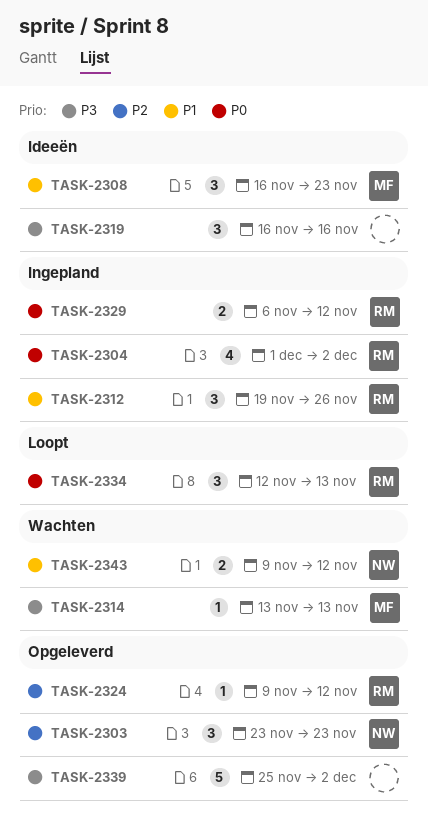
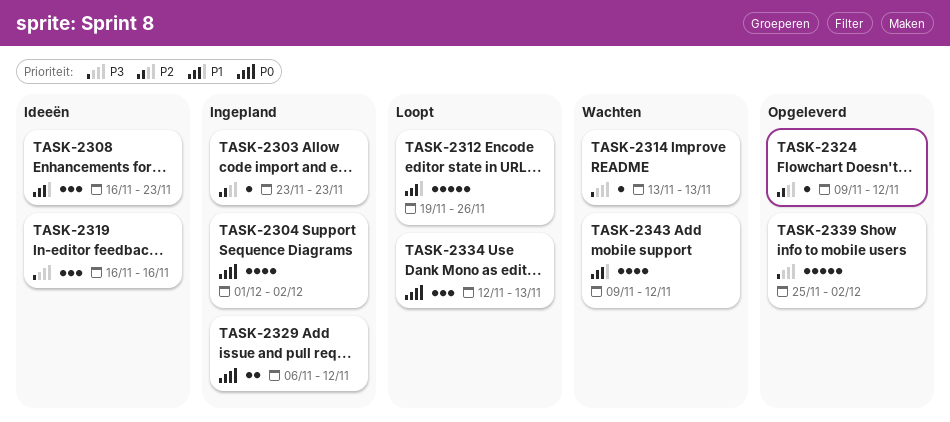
TASK-2303, status: Opgeleverd -> Ingepland
TASK-2303, estimate: 3 -> 1
TASK-2312, status: Ingepland -> Loopt
TASK-2312, estimate: 3 -> 5
TASK-2343, estimate: 2 -> 4

